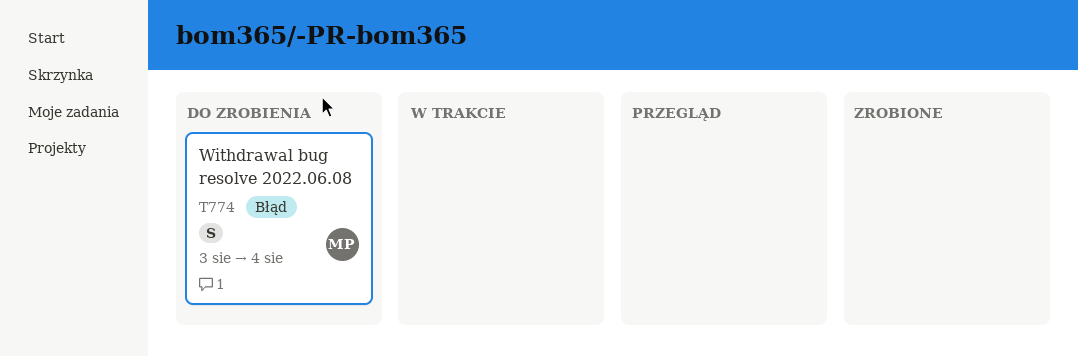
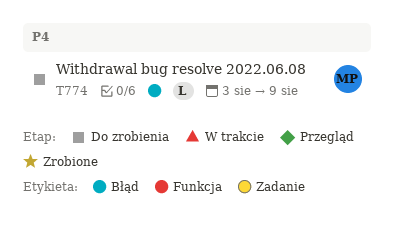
T774, estimate: S -> L
T774, due: Aug 4 -> Aug 9

